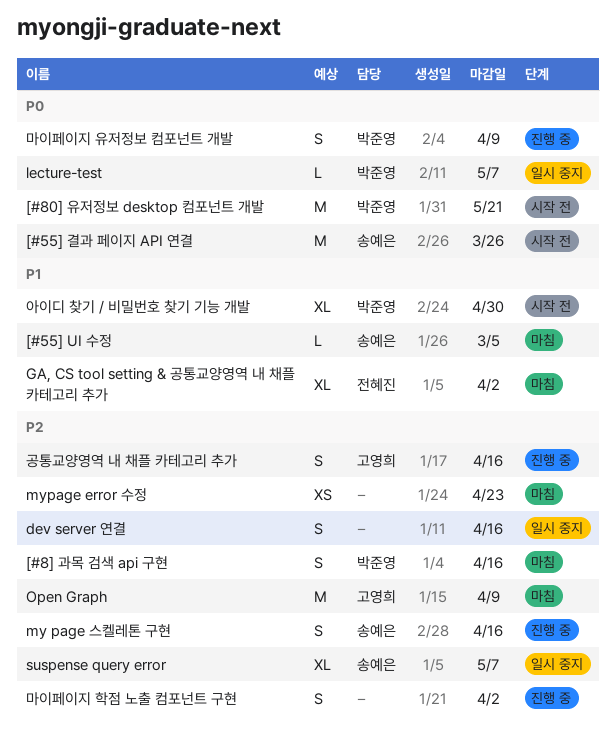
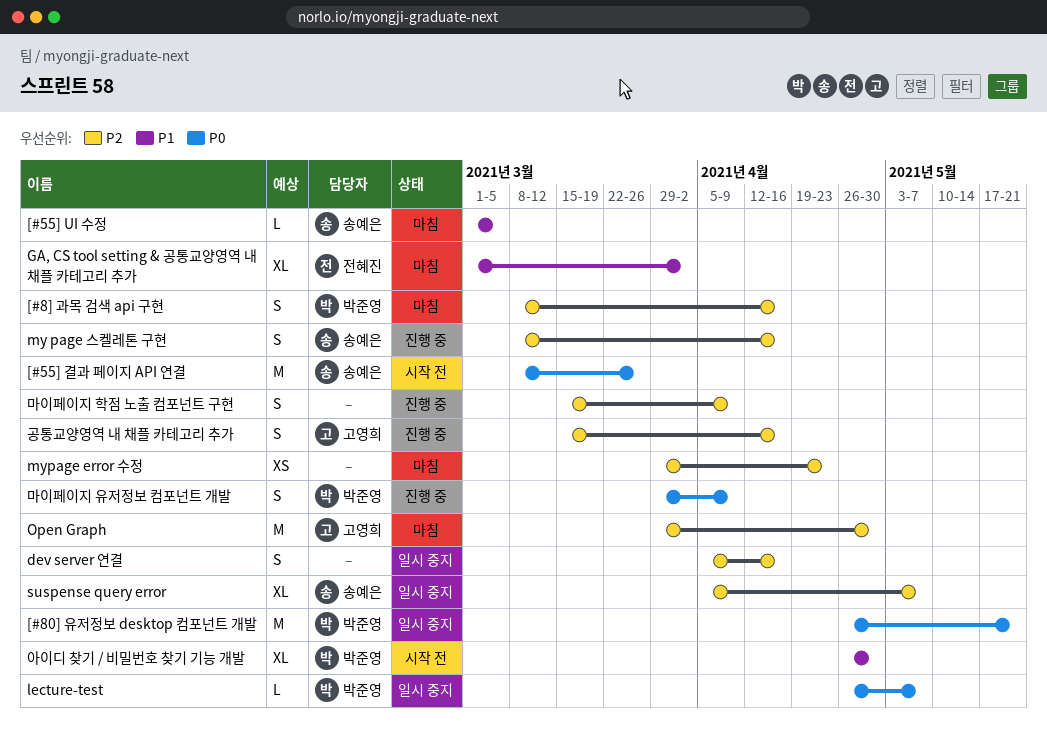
[#80] 유저정보 desktop 컴포넌트 개발, status: 시작 전 -> 일시 중지
Open Graph, due: Apr 9 -> Apr 30
마이페이지 학점 노출 컴포넌트 구현, due: Apr 2 -> Apr 9

